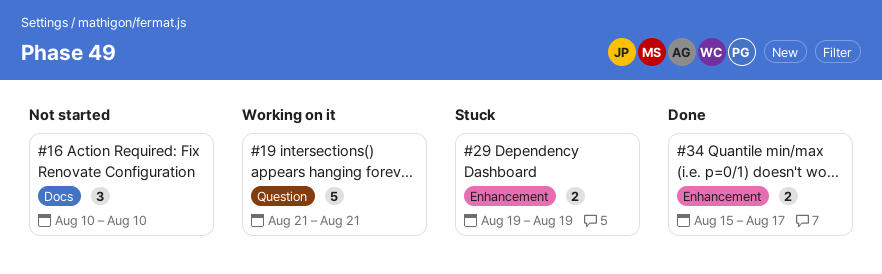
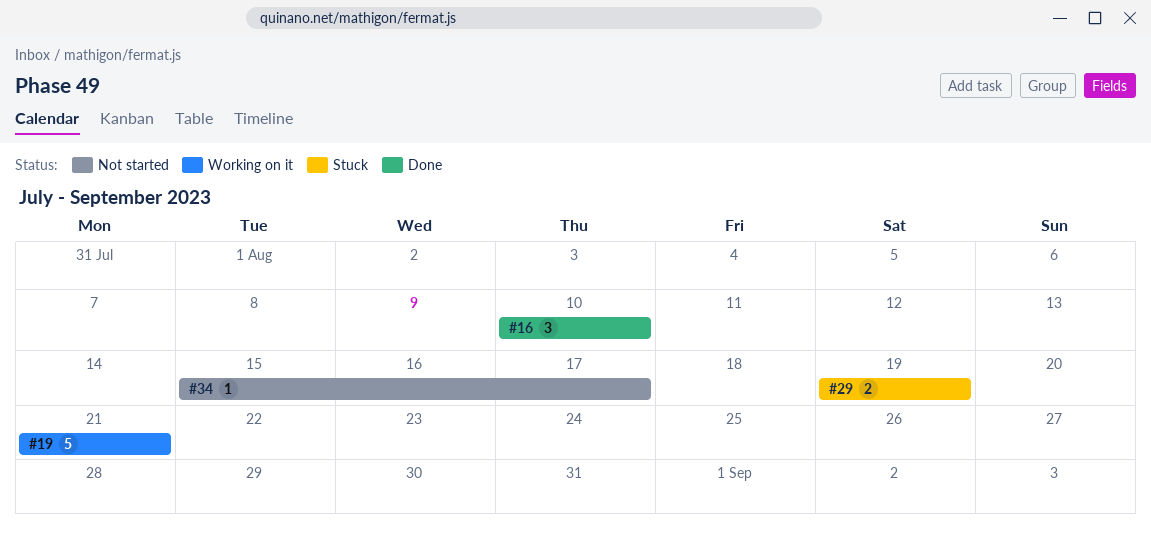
#16, status: Not started -> Done
#34, status: Done -> Not started
#34, estimate: 2 -> 1

